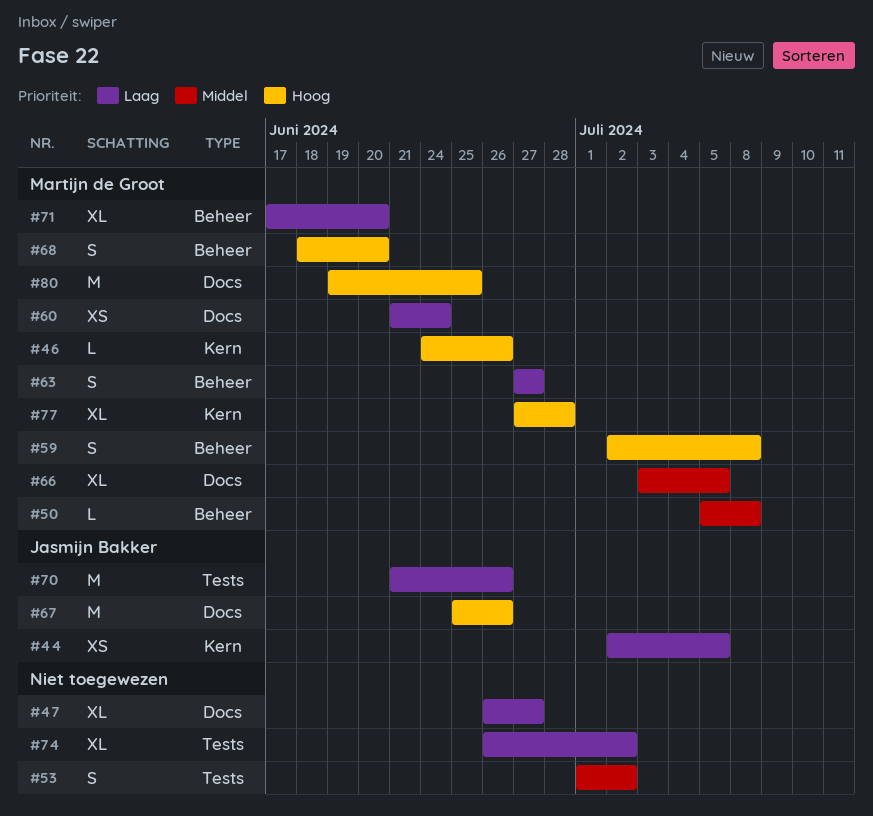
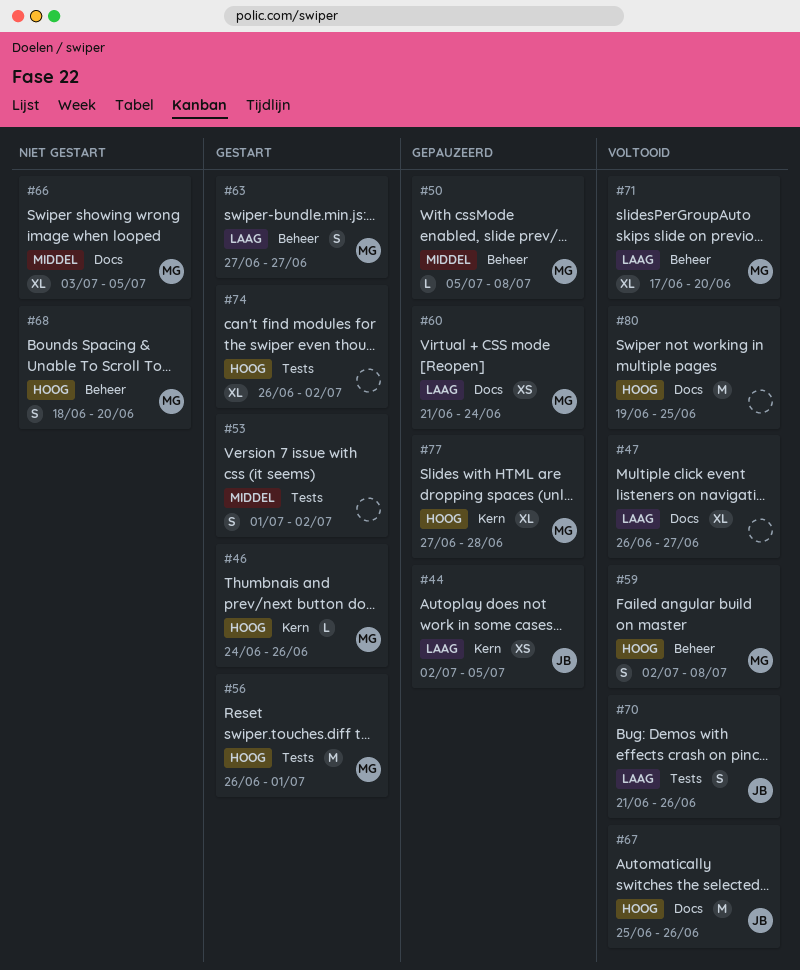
#56: none -> present
#70, estimate: M -> S
#74, priority: Laag -> Hoog
#80, owner: Martijn de Groot -> none

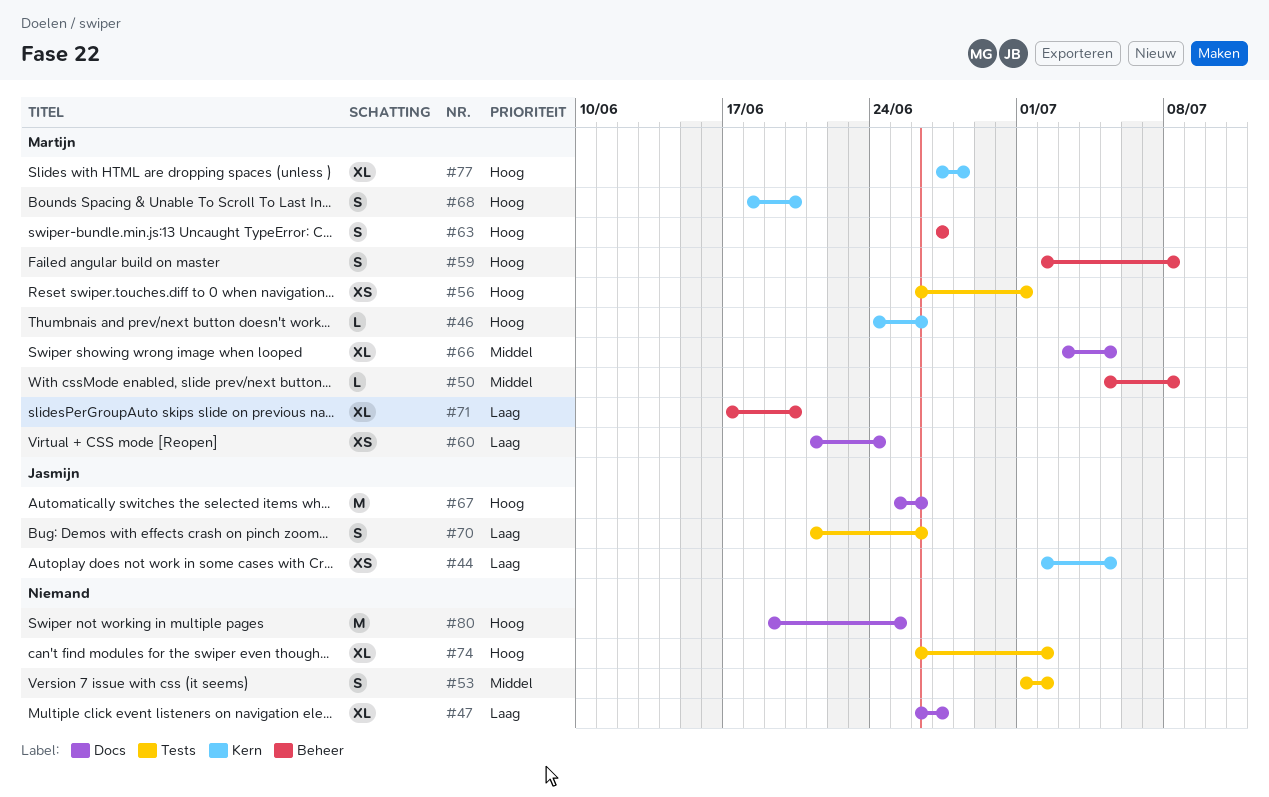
#56, estimate: M -> XS
#63, priority: Laag -> Hoog
#68, label: Beheer -> Kern

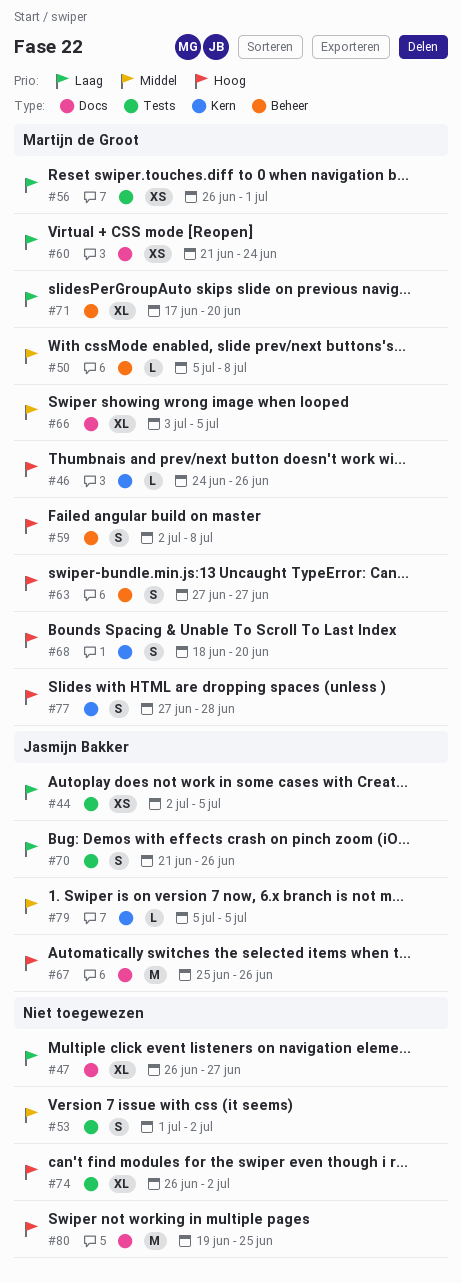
#44, label: Kern -> Tests
#56, priority: Hoog -> Laag
#77, estimate: XL -> S
#79: none -> present

